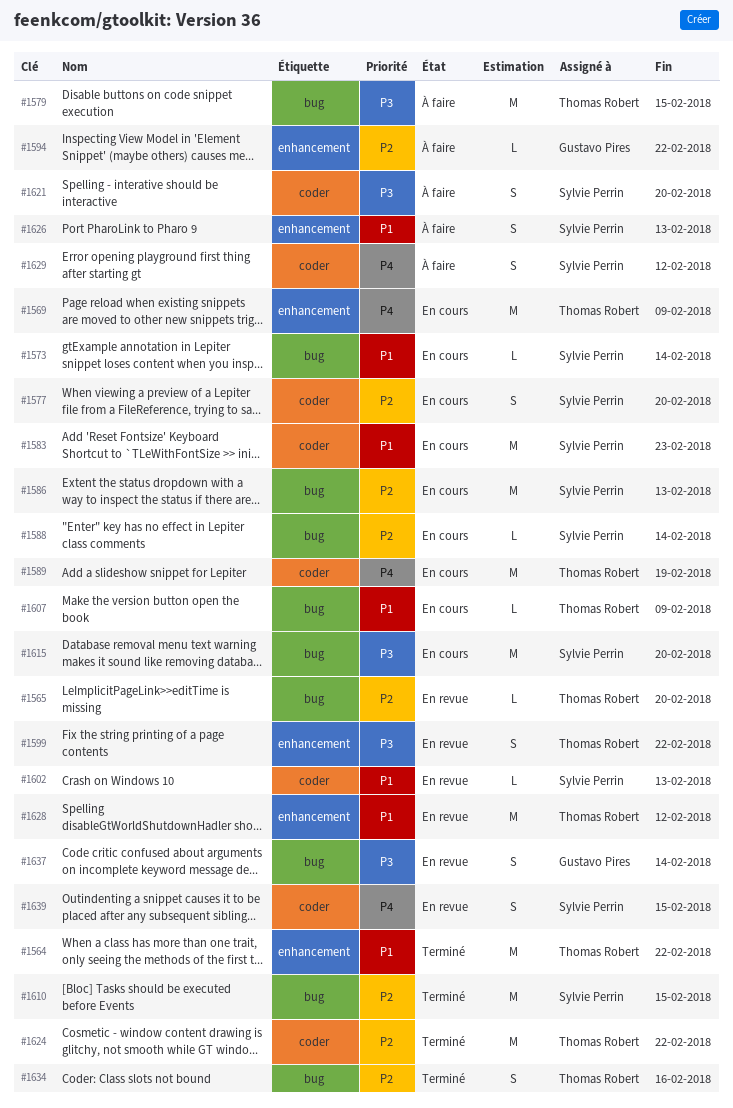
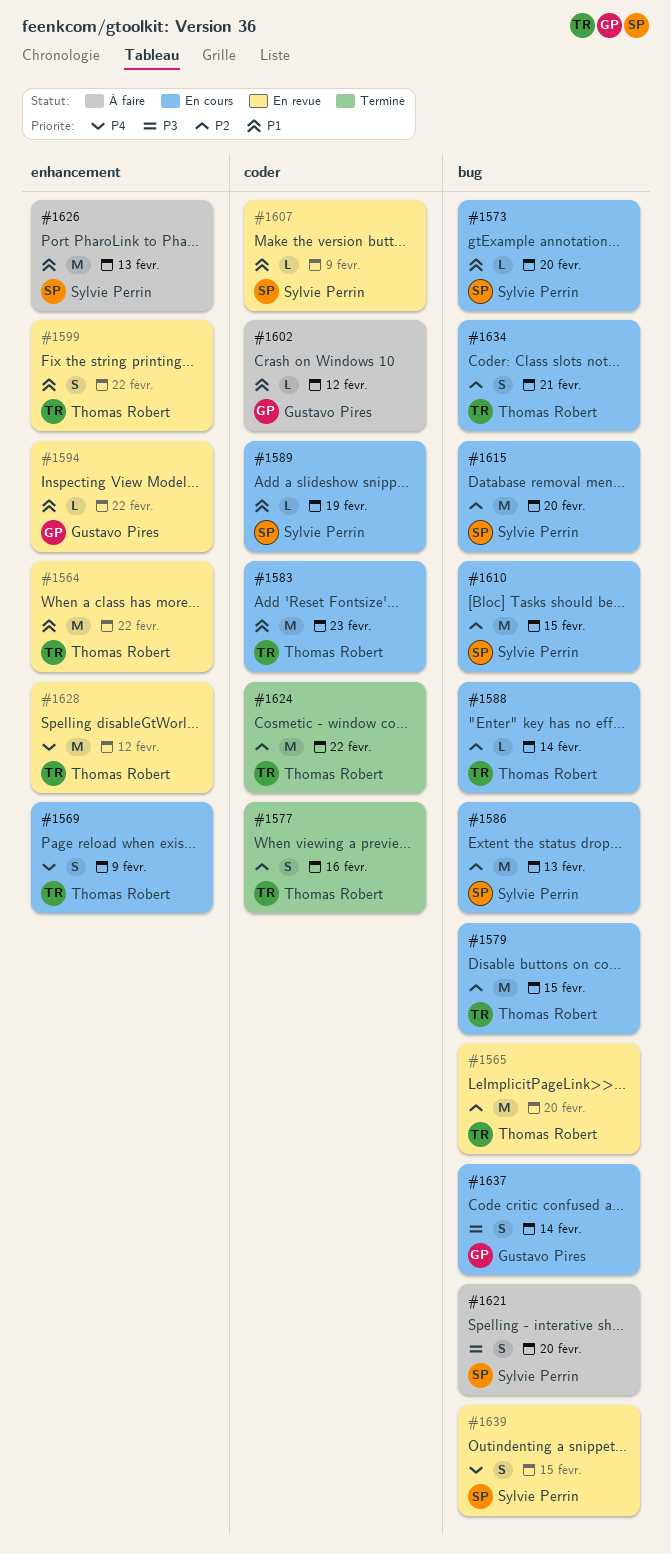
#1564, status: Terminé -> En revue
#1565, estimate: L -> M
#1569, estimate: M -> S
#1573, due: Feb 14 -> Feb 20
#1577, status: En cours -> Terminé
#1577, owner: Sylvie Perrin -> Thomas Robert
#1577, due: Feb 20 -> Feb 16
#1579, status: À faire -> En cours
#1579, priority: P3 -> P2
#1583, owner: Sylvie Perrin -> Thomas Robert
#1588, owner: Sylvie Perrin -> Thomas Robert
#1589, owner: Thomas Robert -> Sylvie Perrin
#1589, priority: P4 -> P1
#1589, estimate: M -> L
#1594, status: À faire -> En revue
#1594, priority: P2 -> P1
#1599, priority: P3 -> P1
#1602, status: En revue -> À faire
#1602, owner: Sylvie Perrin -> Gustavo Pires
#1602, due: Feb 13 -> Feb 12
#1607, status: En cours -> En revue
#1607, owner: Thomas Robert -> Sylvie Perrin
#1607, label: bug -> coder
#1610, status: Terminé -> En cours
#1615, priority: P3 -> P2
#1621, label: coder -> bug
#1626, estimate: S -> M
#1628, priority: P1 -> P4
#1629: present -> none
#1634, status: Terminé -> En cours
#1634, due: Feb 16 -> Feb 21
#1637, status: En revue -> En cours
#1639, label: coder -> bug

